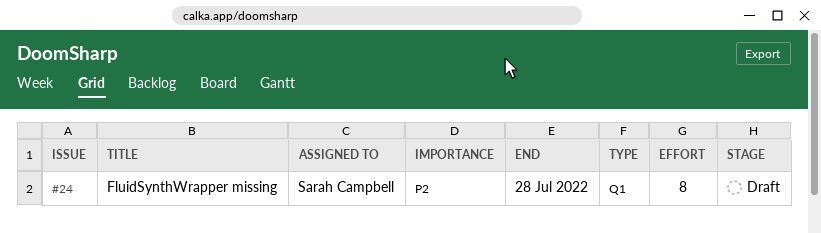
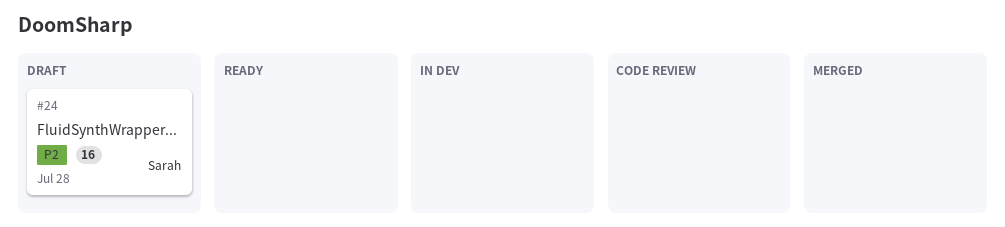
#24, estimate: 8 -> 16

